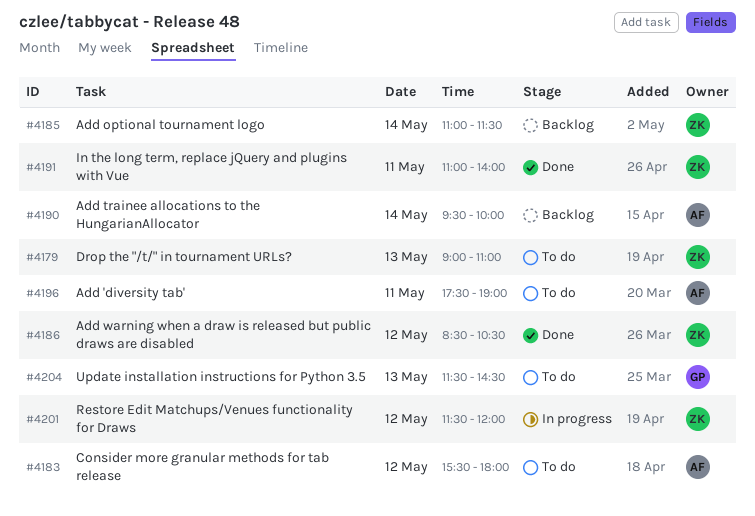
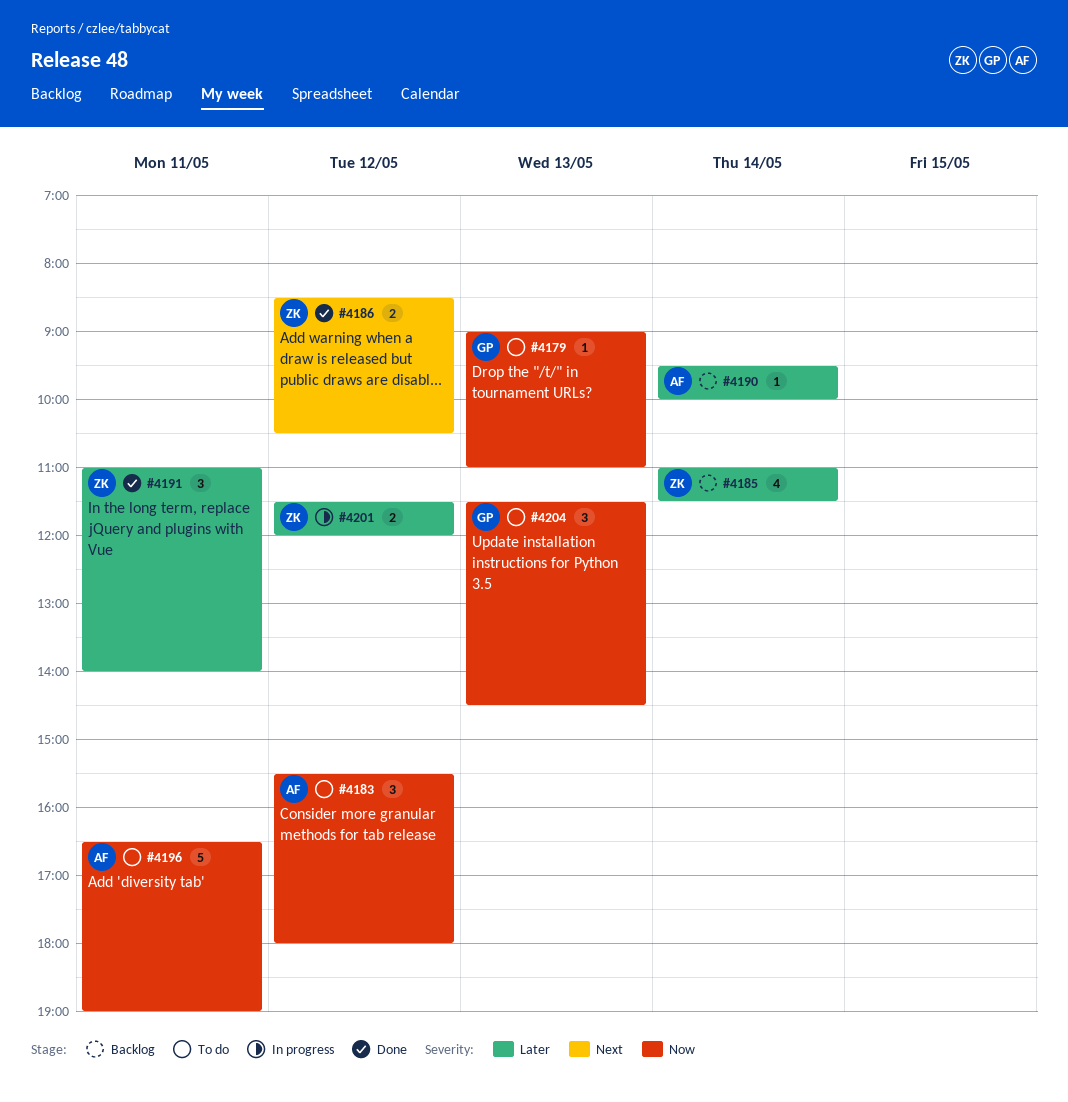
#4179, owner: ZK -> GP
#4196, begins: 17:30 -> 16:30

